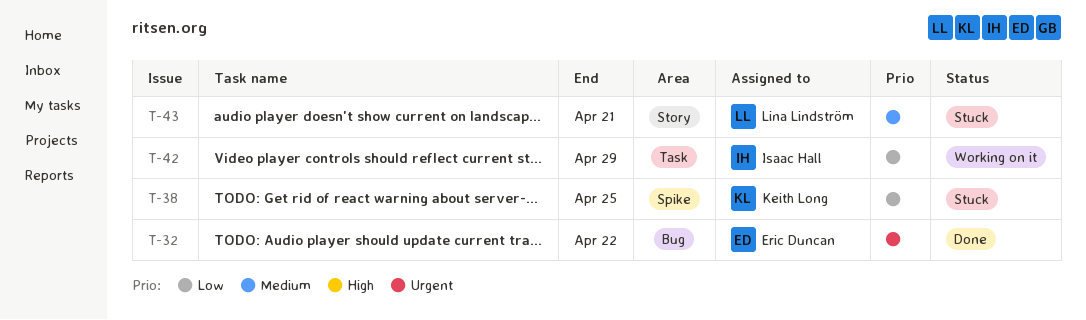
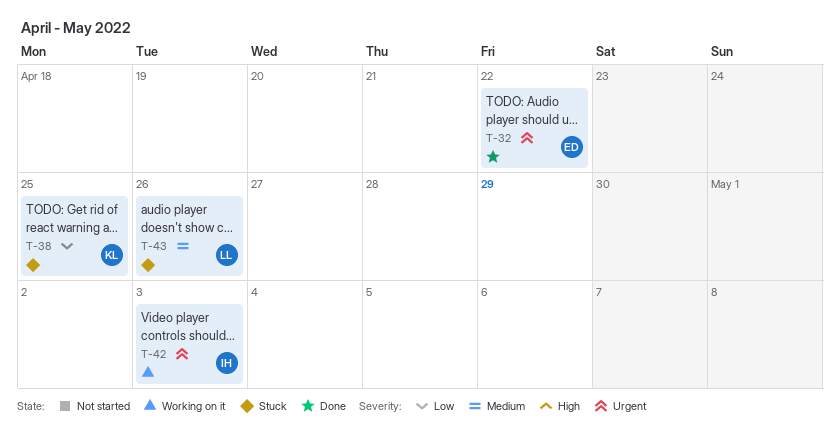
T-42, priority: Low -> Urgent
T-42, due: Apr 29 -> May 3
T-43, due: Apr 21 -> Apr 26

